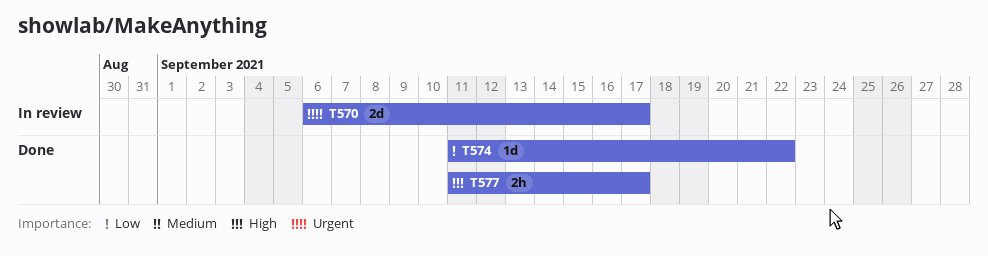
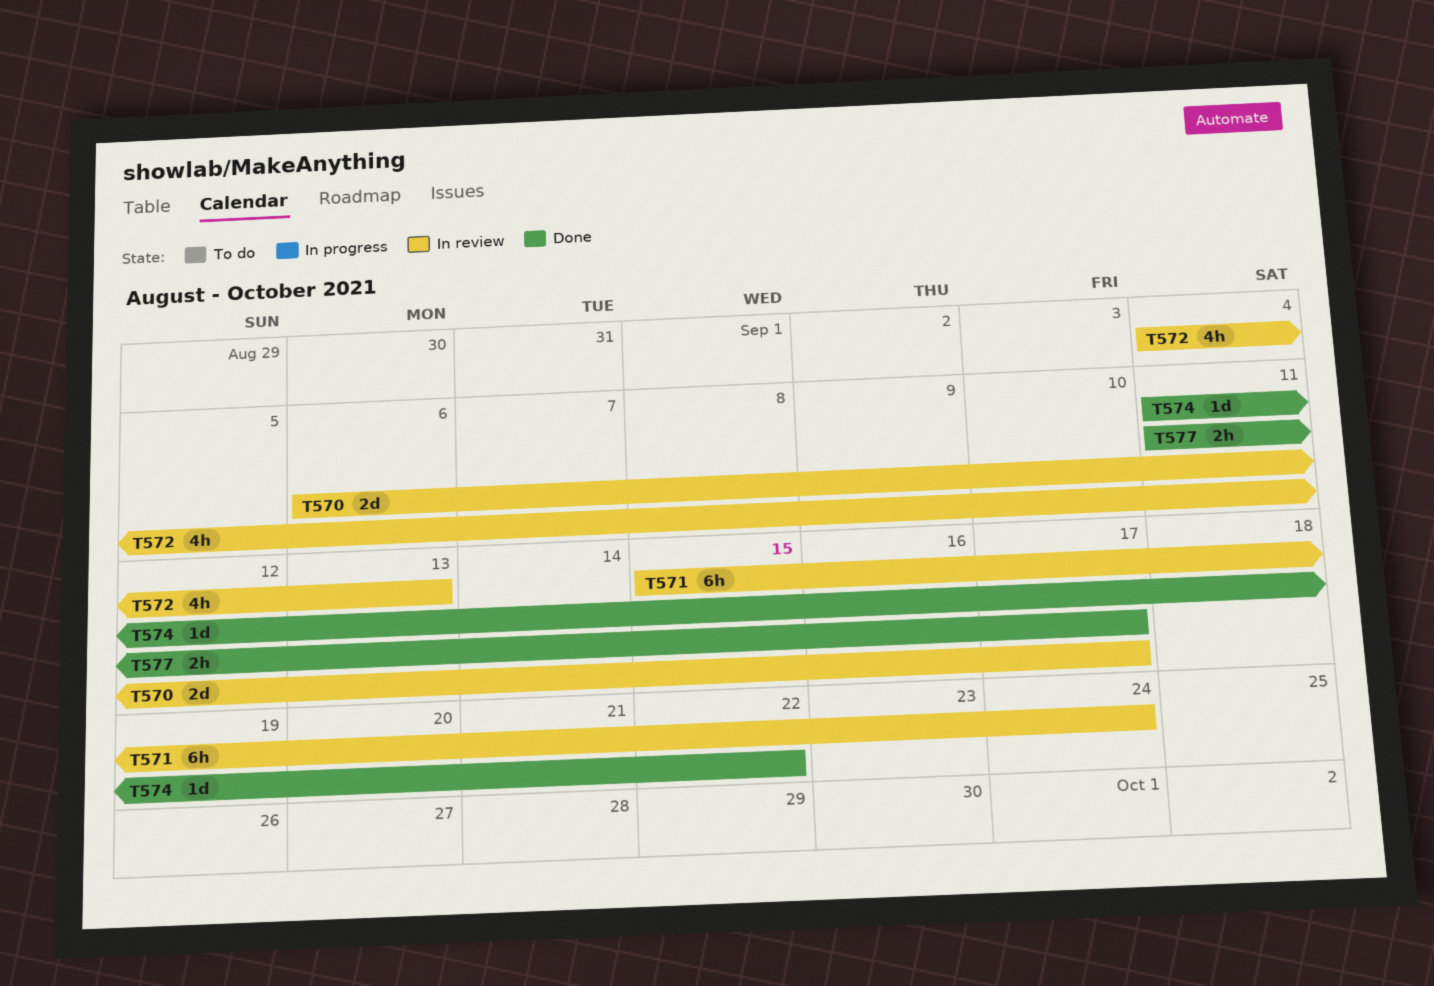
T571: none -> present
T572: none -> present

